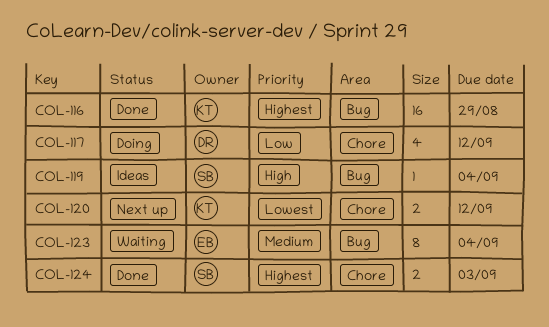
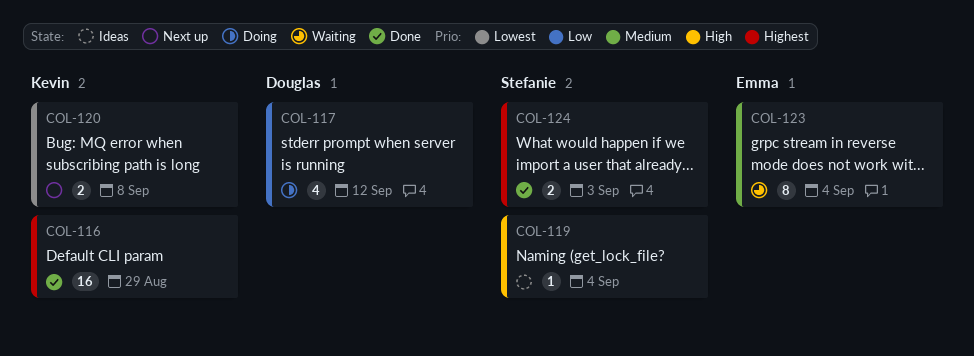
COL-120, due: Sep 12 -> Sep 8

